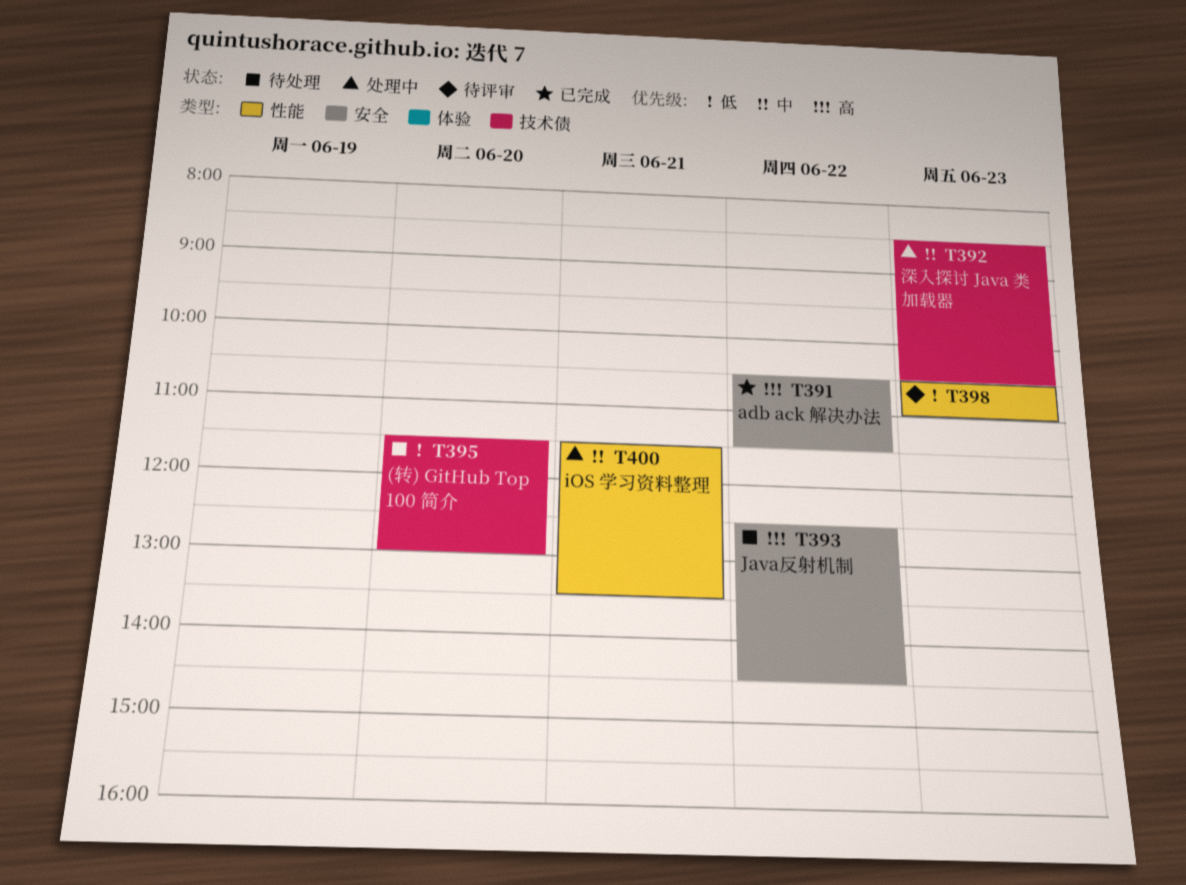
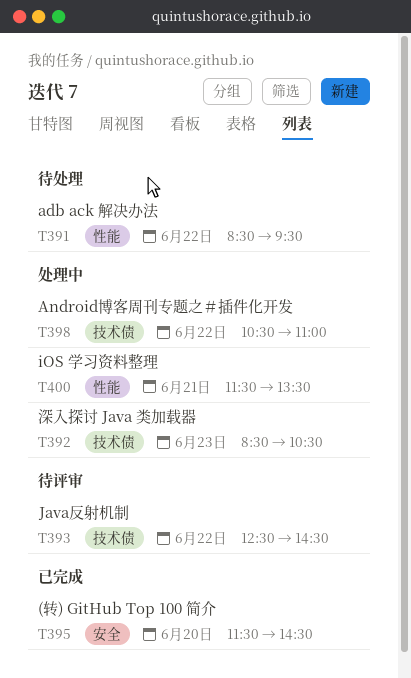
T391, status: 已完成 -> 待处理
T391, label: 安全 -> 性能
T391, begins: 10:30 -> 08:30
T391, ends: 11:30 -> 09:30
T393, status: 待处理 -> 待评审
T393, label: 安全 -> 技术债
T395, status: 待处理 -> 已完成
T395, label: 技术债 -> 安全
T395, ends: 13:00 -> 14:30
T398, status: 待评审 -> 处理中
T398, label: 性能 -> 技术债
T398, day: Jun 23 -> Jun 22

